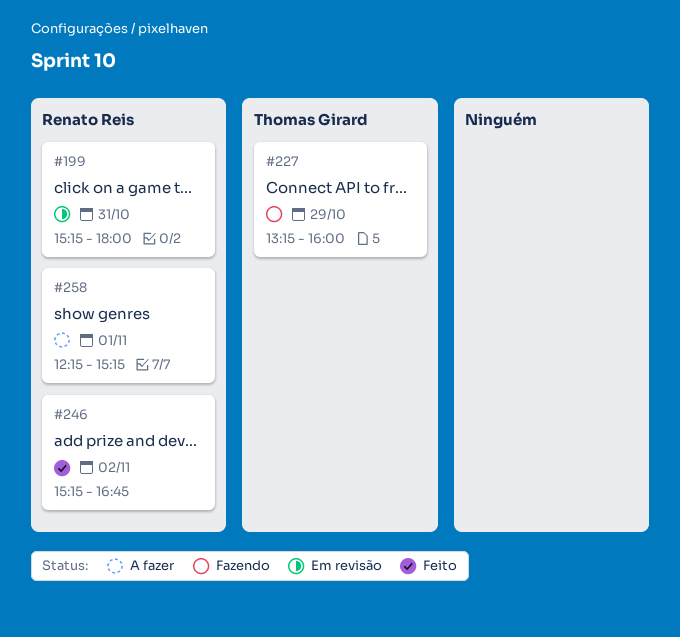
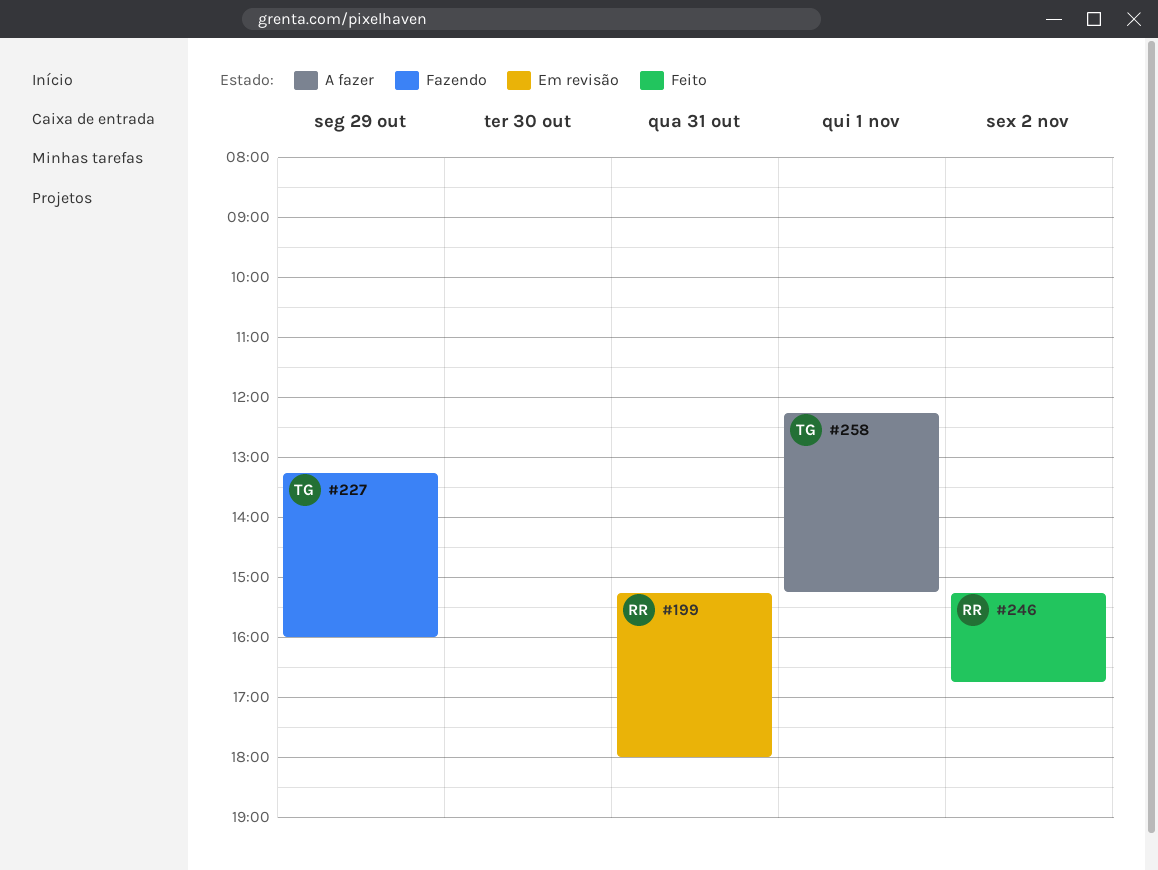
#258, owner: Renato Reis -> Thomas Girard

